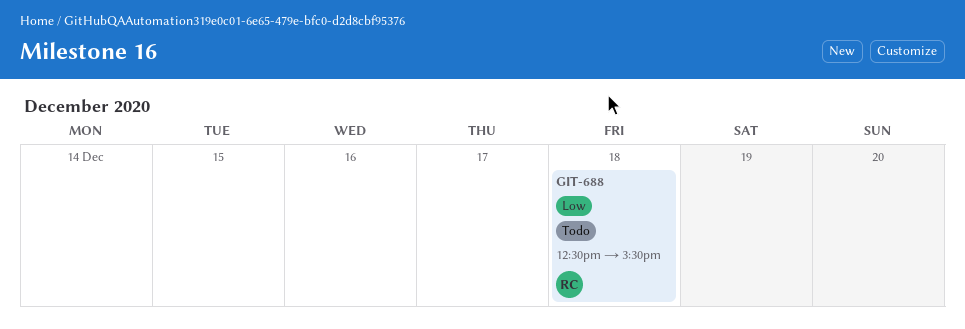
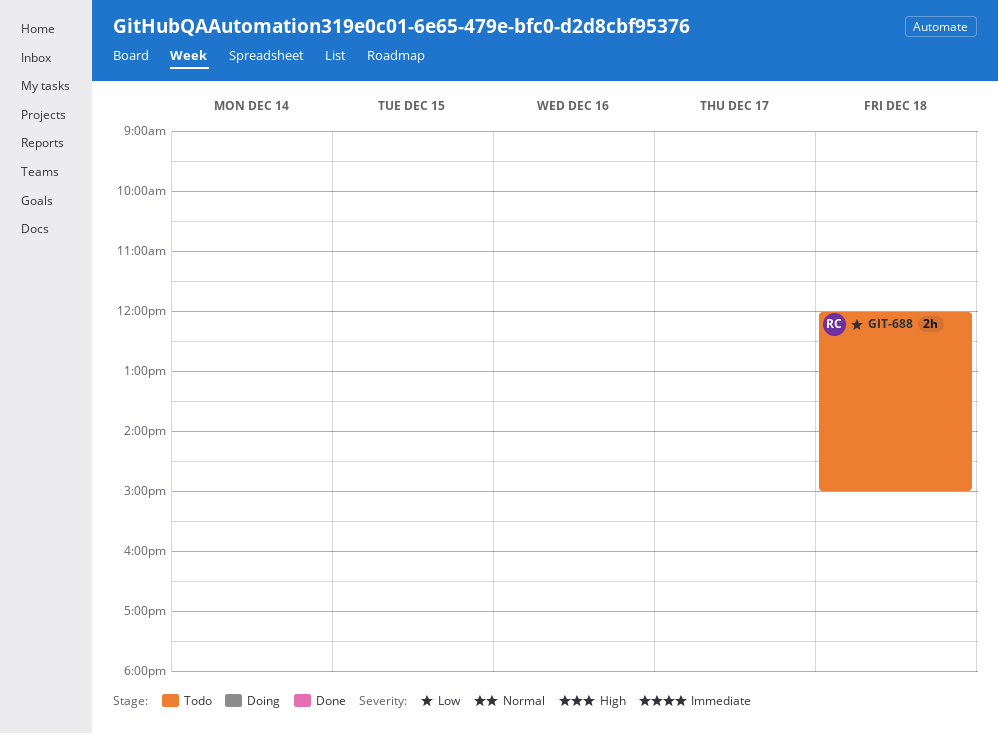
GIT-688, begins: 12:30 -> 12:00
GIT-688, ends: 15:30 -> 15:00

